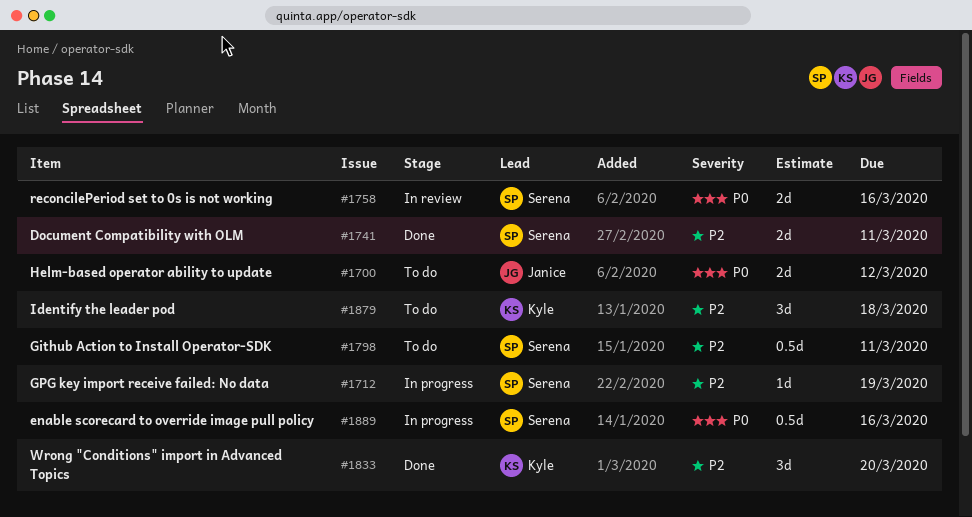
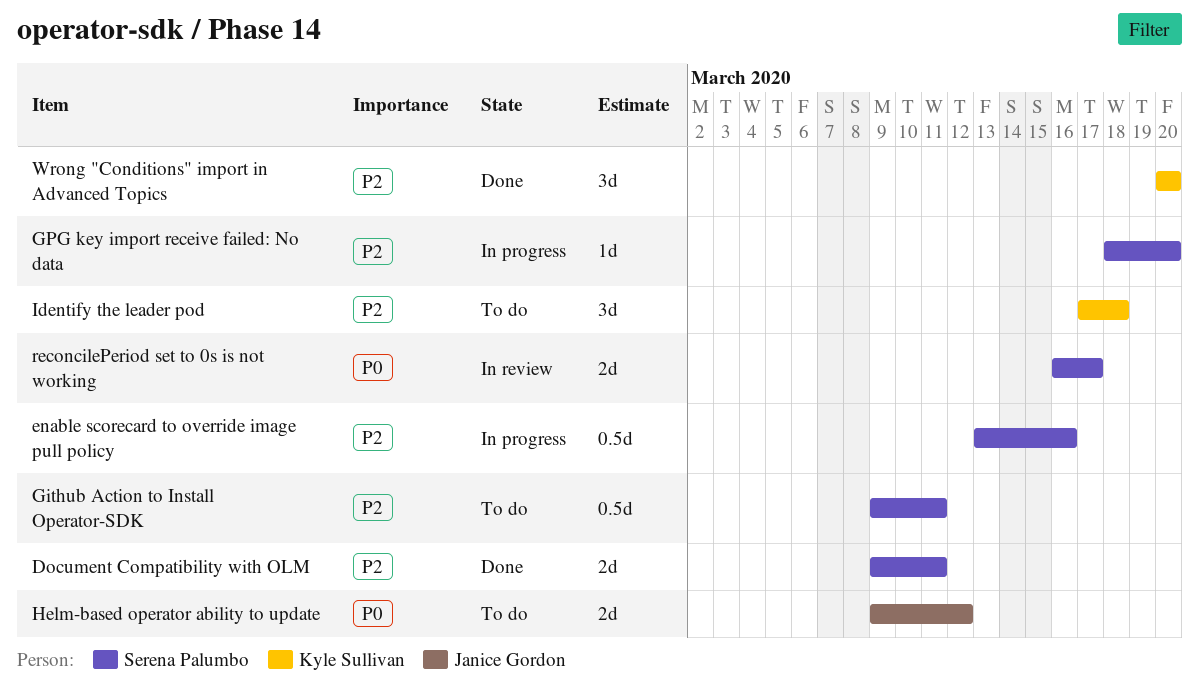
enable scorecard to override image pull policy, priority: P0 -> P2
GPG key import receive failed: No data, due: Mar 19 -> Mar 20
reconcilePeriod set to 0s is not working, due: Mar 16 -> Mar 17

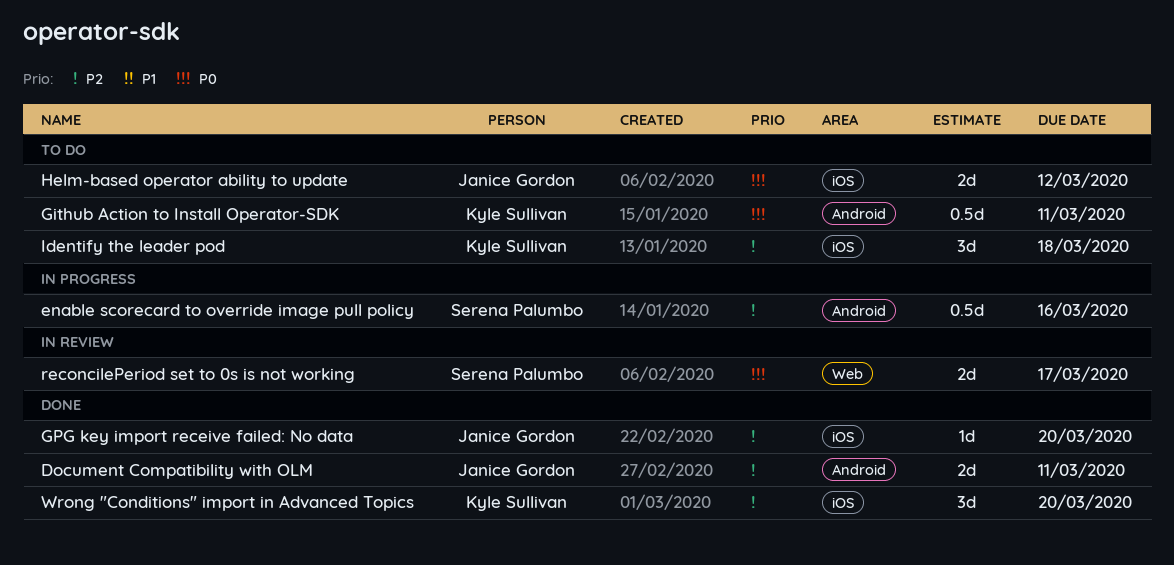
Document Compatibility with OLM, owner: Serena Palumbo -> Janice Gordon
Github Action to Install Operator-SDK, owner: Serena Palumbo -> Kyle Sullivan
Github Action to Install Operator-SDK, priority: P2 -> P0
GPG key import receive failed: No data, status: In progress -> Done
GPG key import receive failed: No data, owner: Serena Palumbo -> Janice Gordon

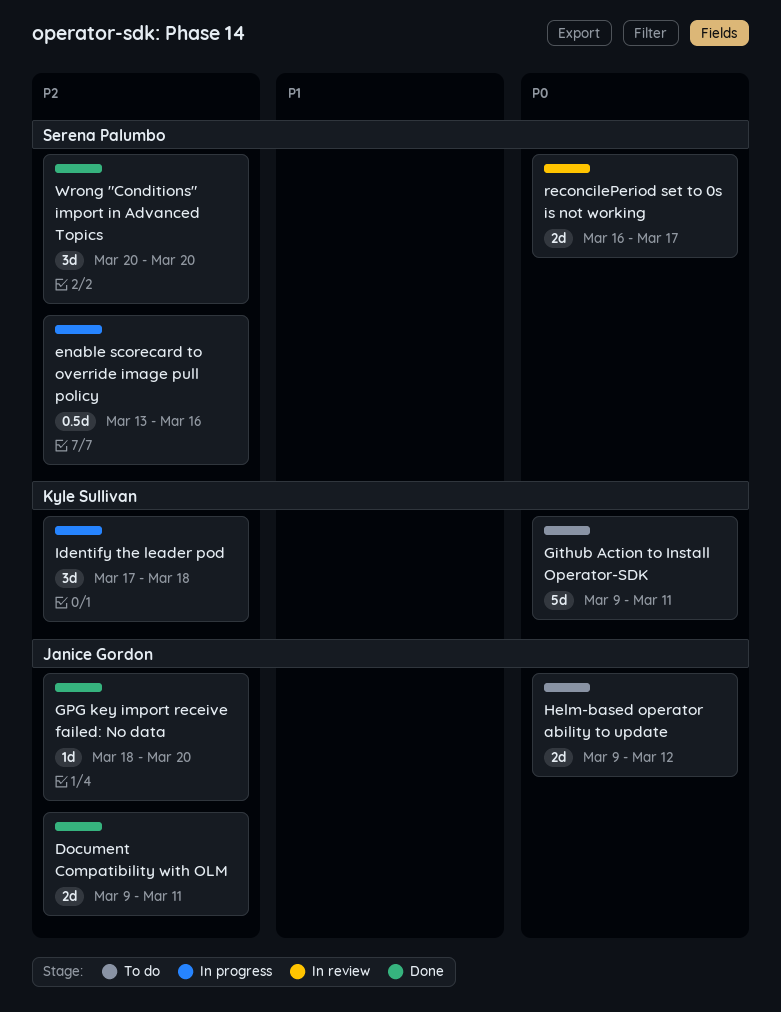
Github Action to Install Operator-SDK, estimate: 0.5d -> 5d
Identify the leader pod, status: To do -> In progress
Wrong "Conditions" import in Advanced Topics, owner: Kyle Sullivan -> Serena Palumbo

